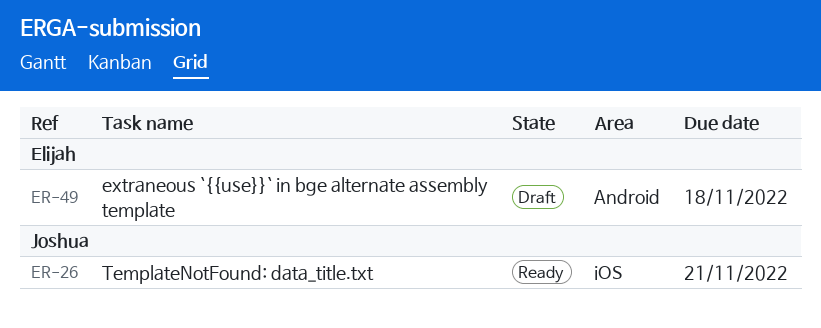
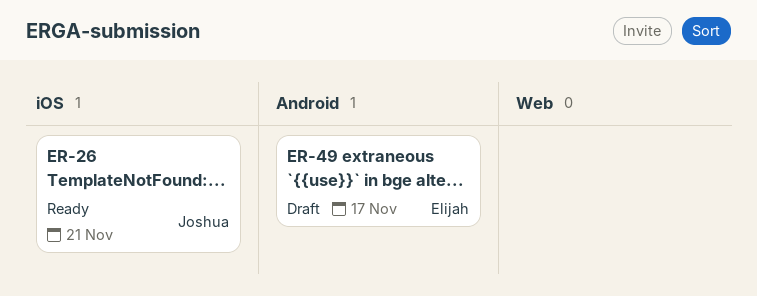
ER-49, due: Nov 18 -> Nov 17

